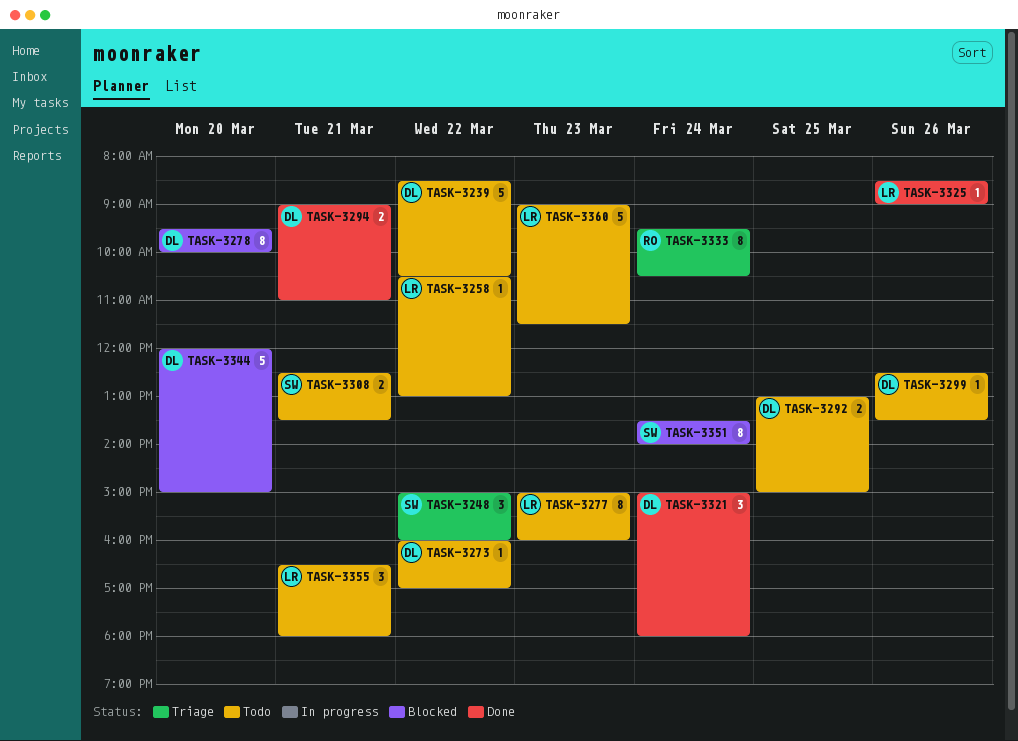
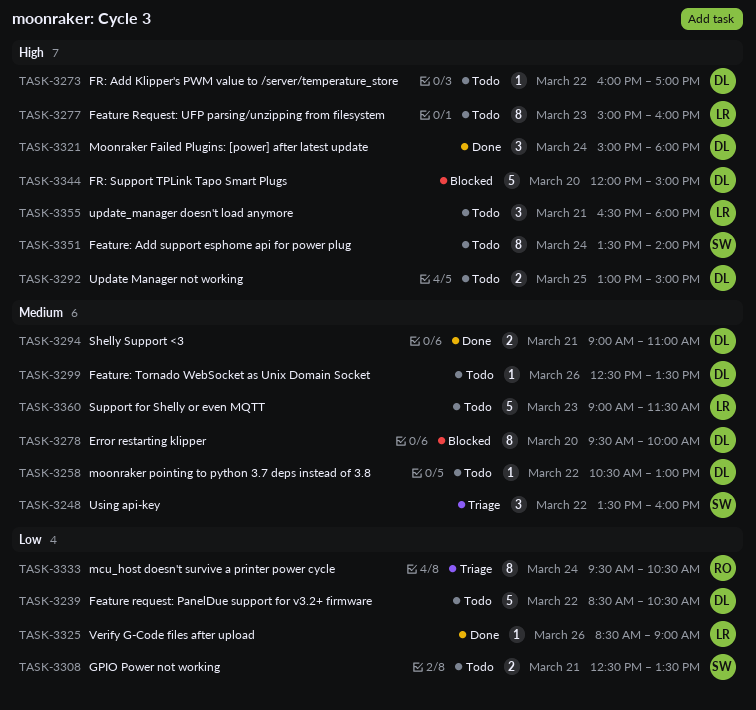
TASK-3248, begins: 15:00 -> 13:30
TASK-3258, owner: LR -> DL
TASK-3351, status: Blocked -> Todo

